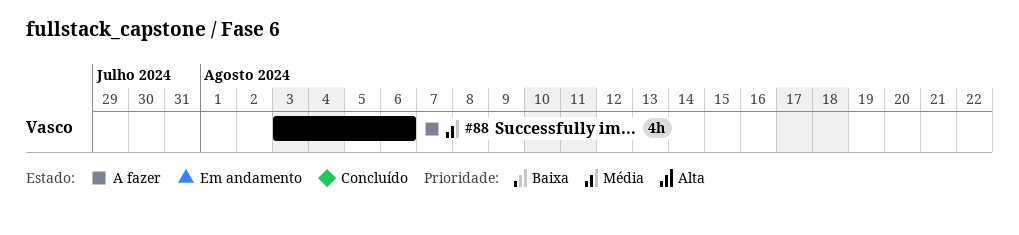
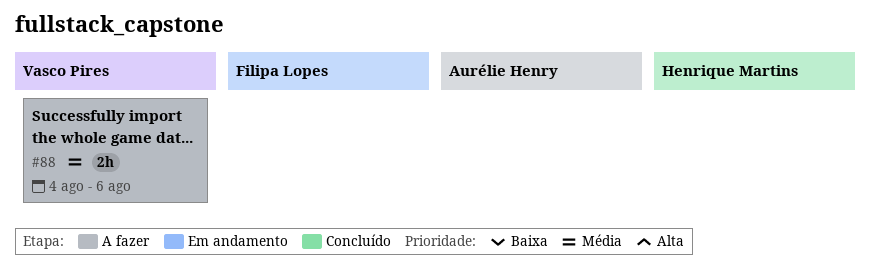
#88, estimate: 4h -> 2h
#88, start: Aug 3 -> Aug 4

